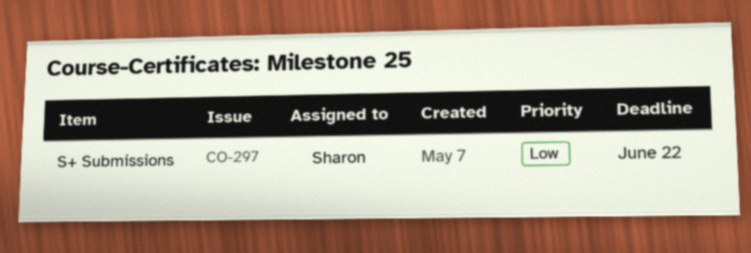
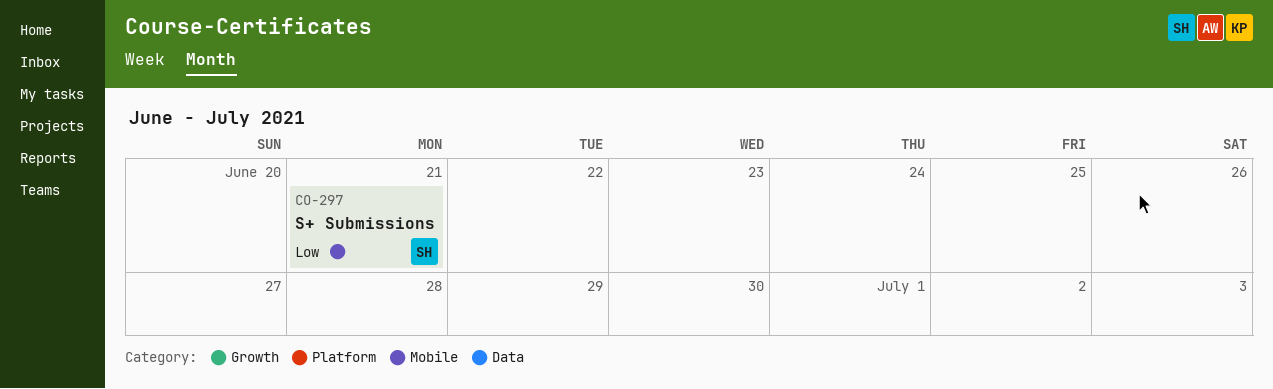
CO-297, due: Jun 22 -> Jun 21

